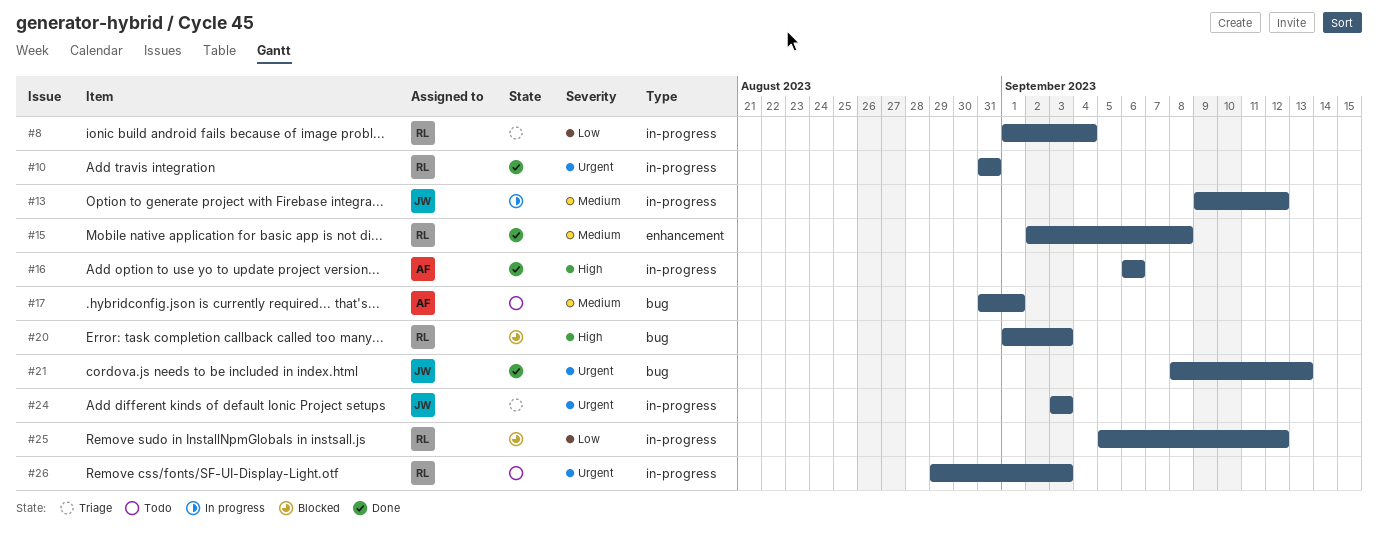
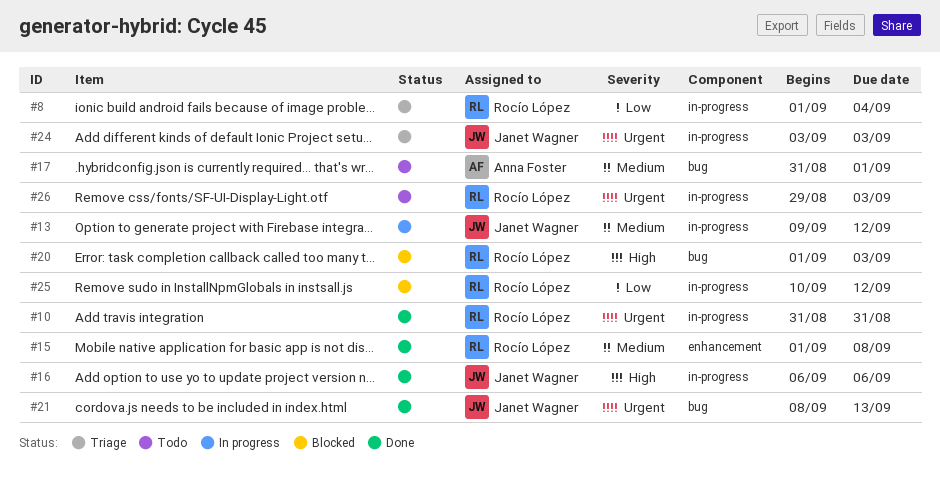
#15, start: Sep 2 -> Sep 1
#16, owner: Anna Foster -> Janet Wagner
#25, start: Sep 5 -> Sep 10

